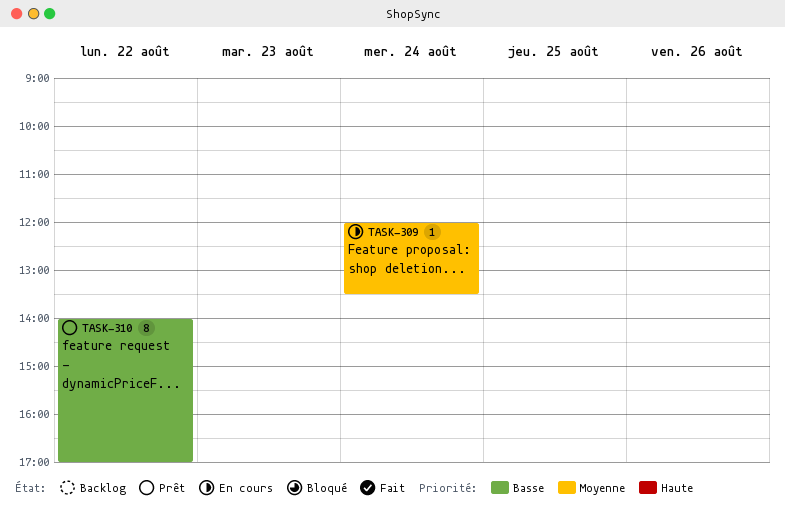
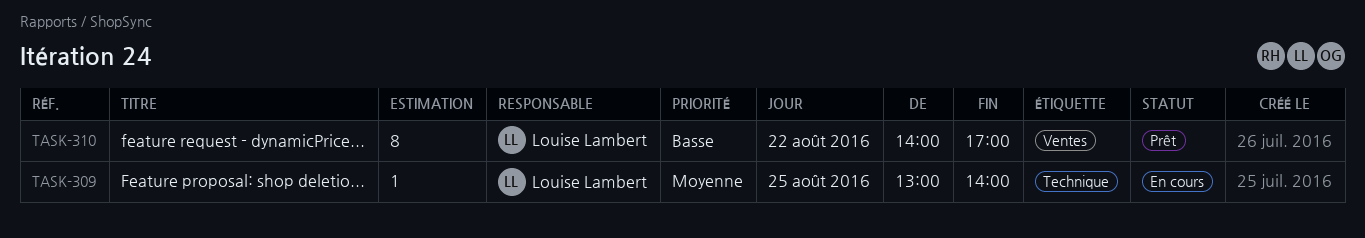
TASK-309, day: Aug 24 -> Aug 25
TASK-309, begins: 12:00 -> 13:00
TASK-309, ends: 13:30 -> 14:00

